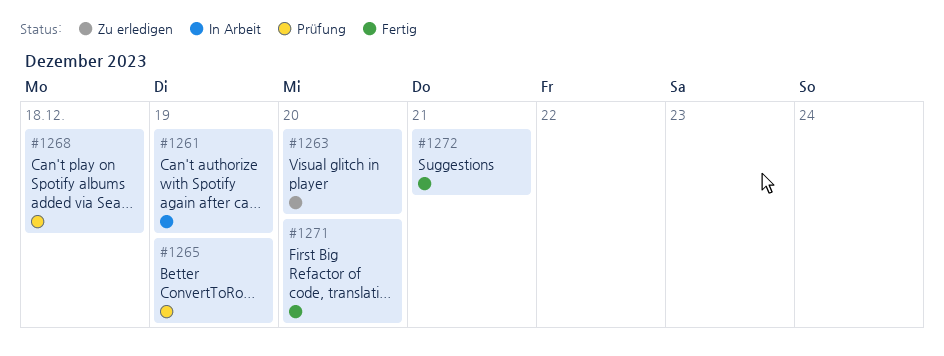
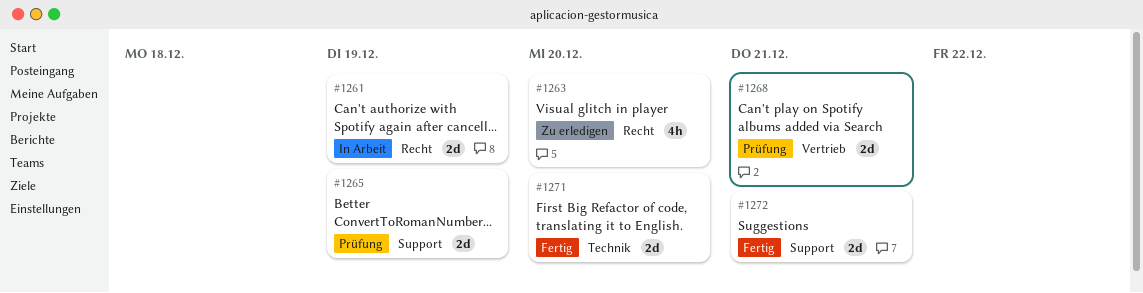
#1268, due: Dec 18 -> Dec 21

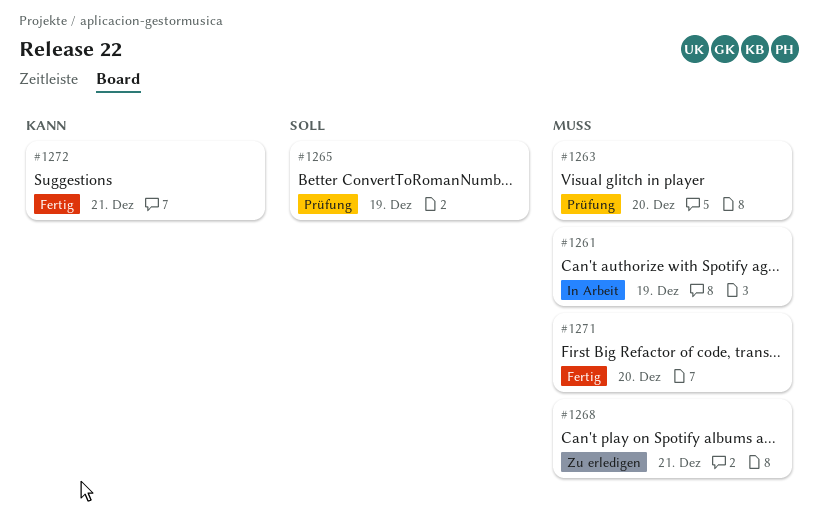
#1263, status: Zu erledigen -> Prüfung
#1268, status: Prüfung -> Zu erledigen

